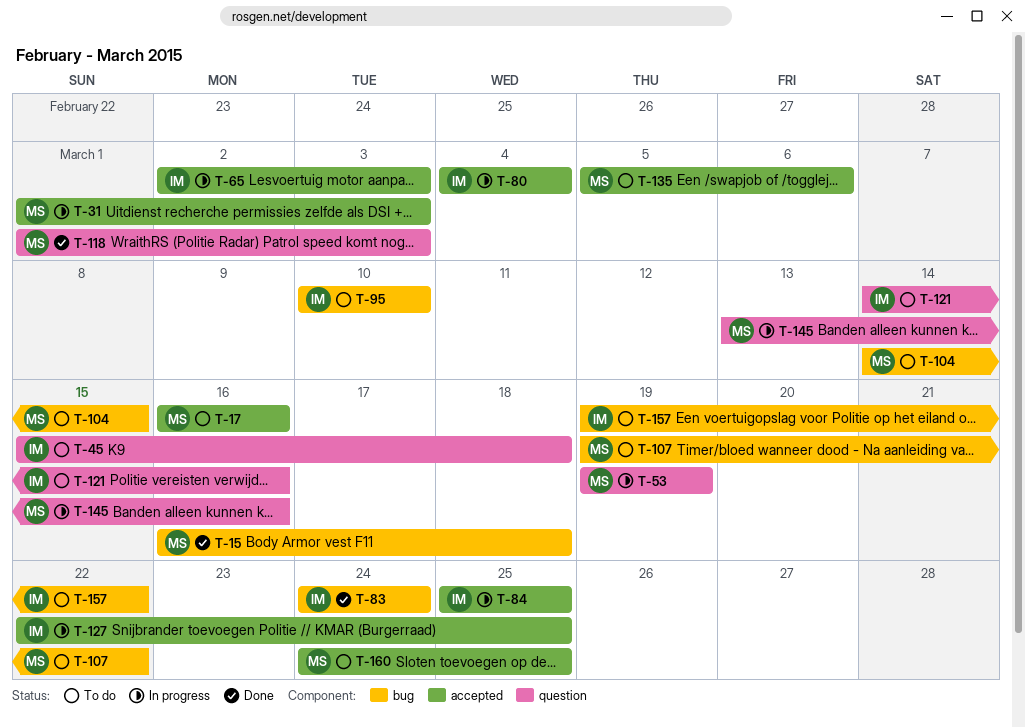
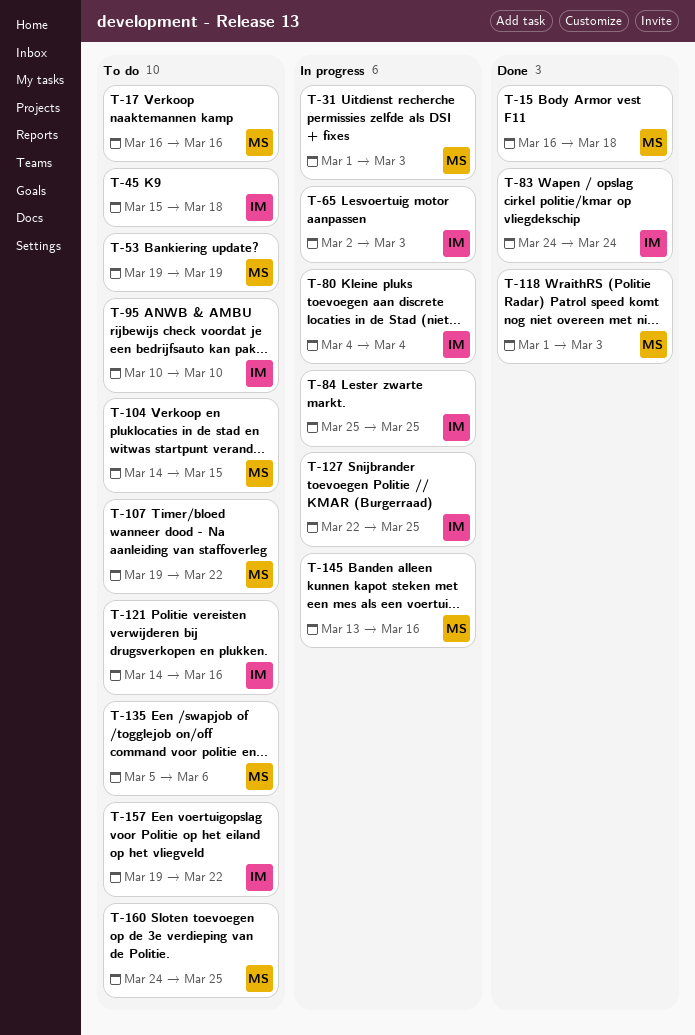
T-53, status: In progress -> To do

